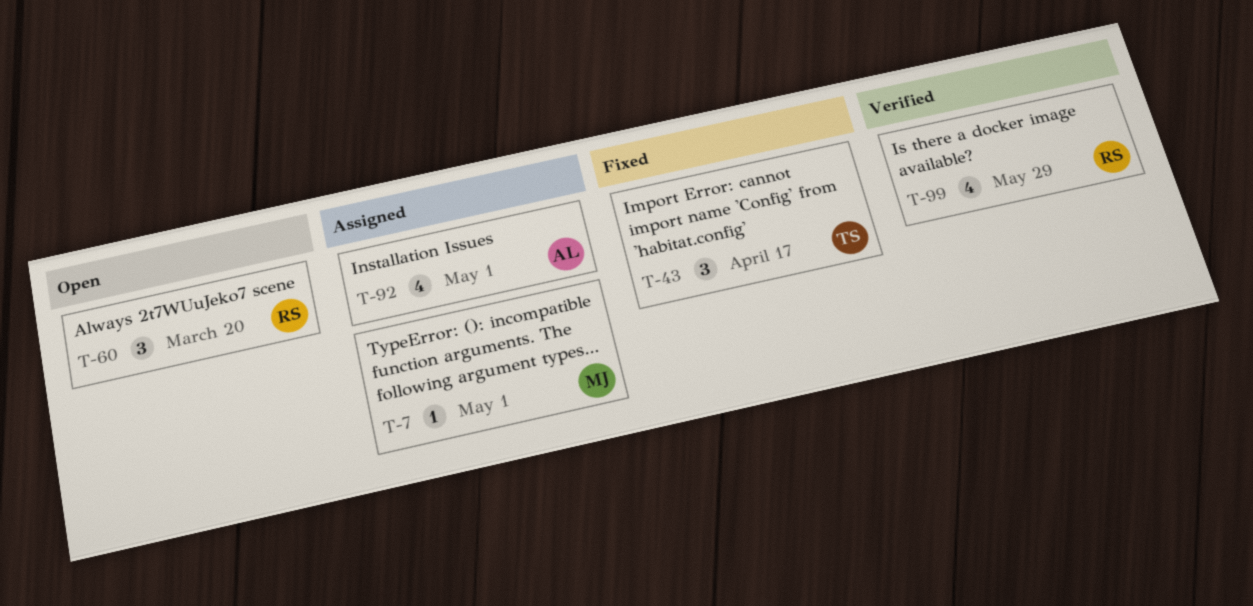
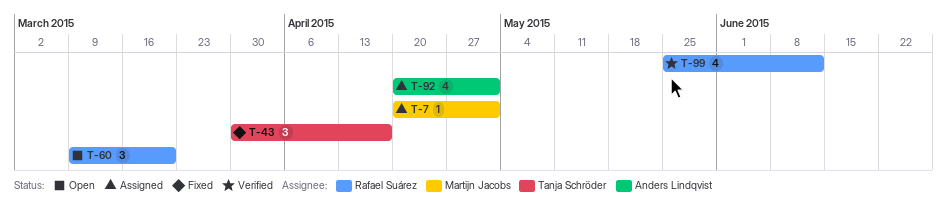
T-99, due: May 29 -> Jun 12

